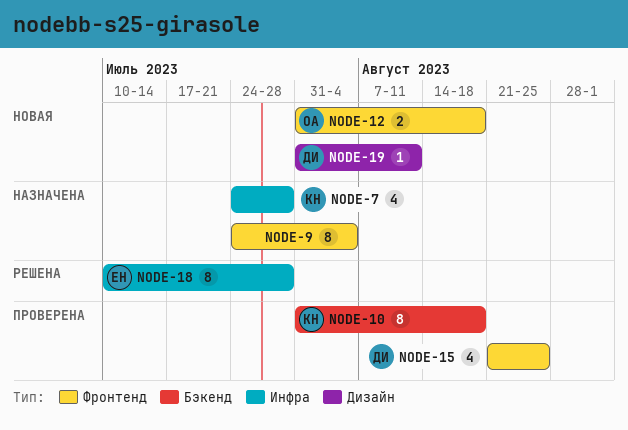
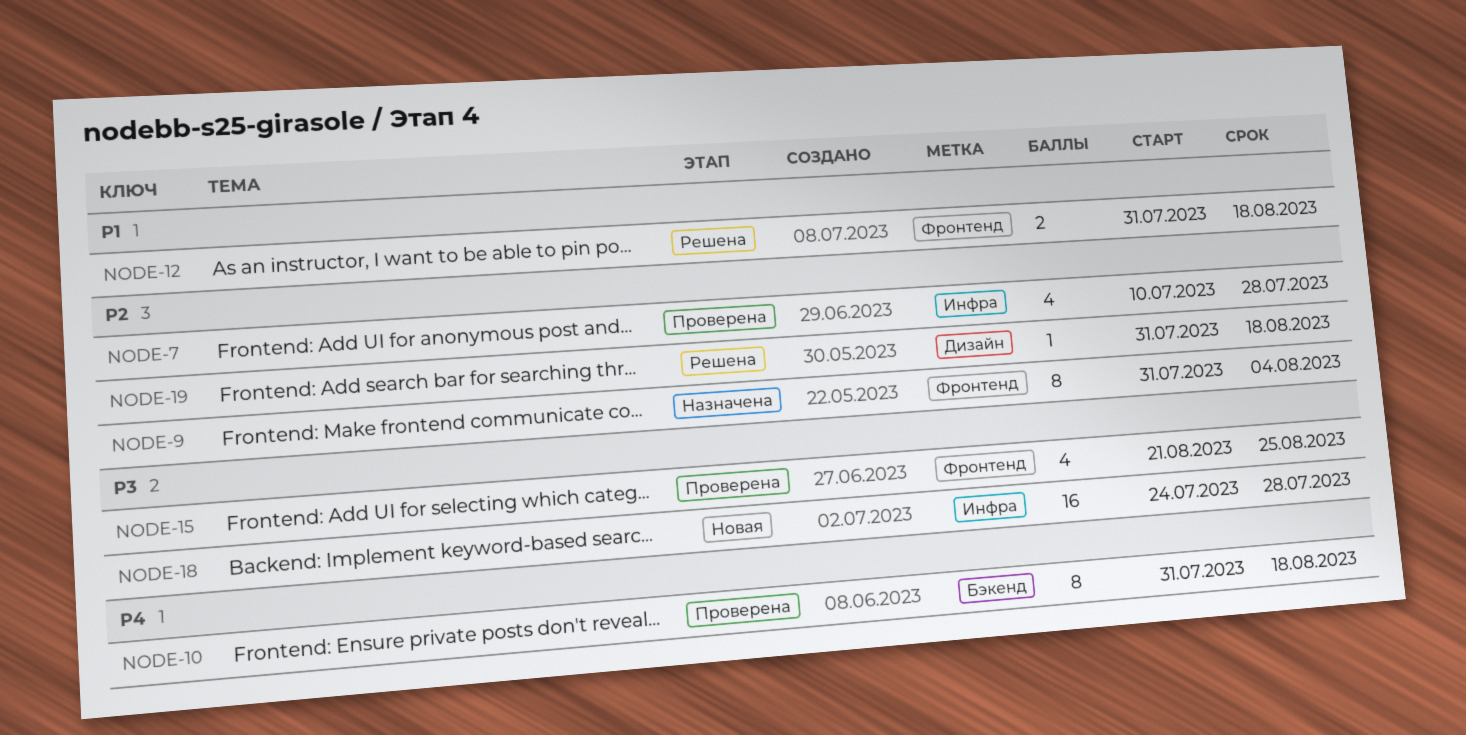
NODE-7, status: Назначена -> Проверена
NODE-7, start: Jul 24 -> Jul 10
NODE-9, start: Jul 24 -> Jul 31
NODE-12, status: Новая -> Решена
NODE-18, status: Решена -> Новая
NODE-18, estimate: 8 -> 16
NODE-18, start: Jul 10 -> Jul 24
NODE-19, status: Новая -> Решена
NODE-19, due: Aug 11 -> Aug 18

